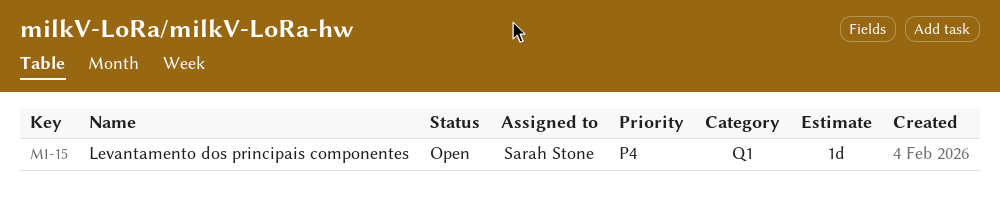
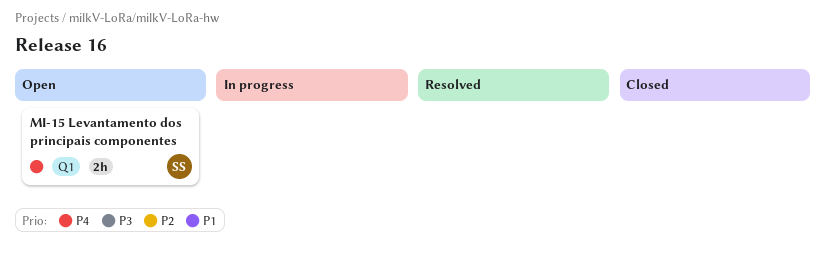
MI-15, estimate: 1d -> 2h

